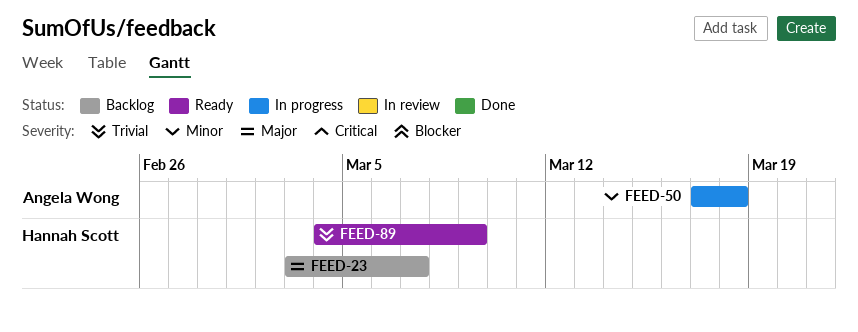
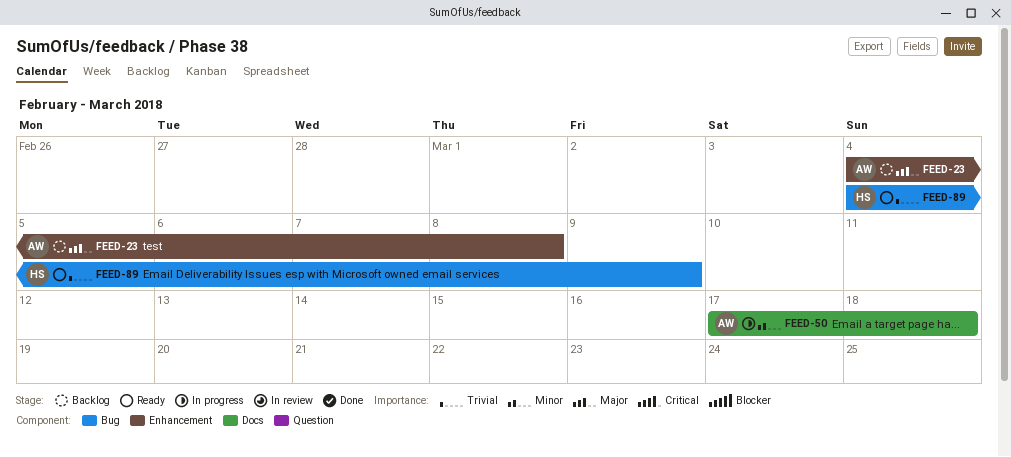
FEED-23, owner: Hannah Scott -> Angela Wong
FEED-23, start: Mar 3 -> Mar 4
FEED-23, due: Mar 7 -> Mar 8

